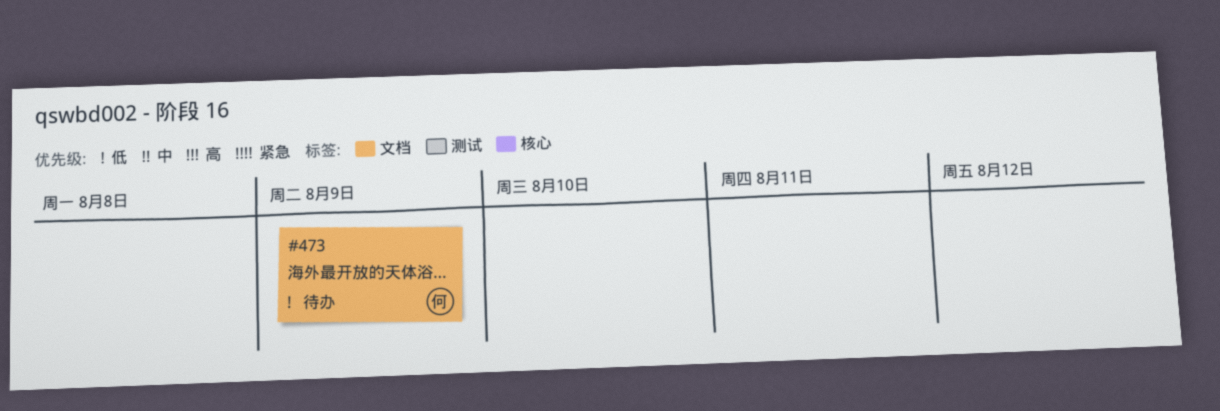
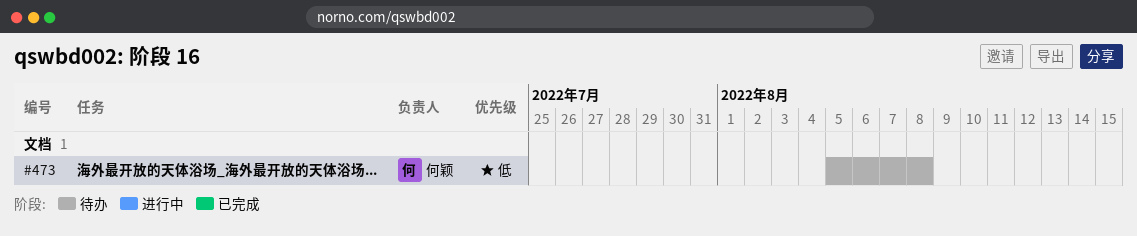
#473, due: Aug 9 -> Aug 8

